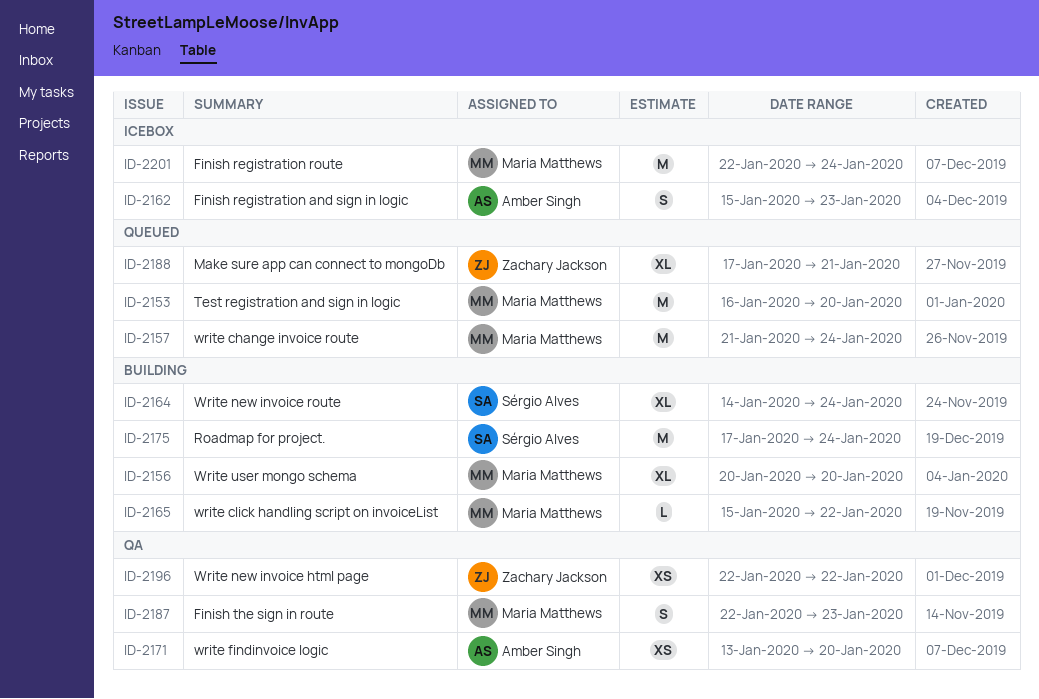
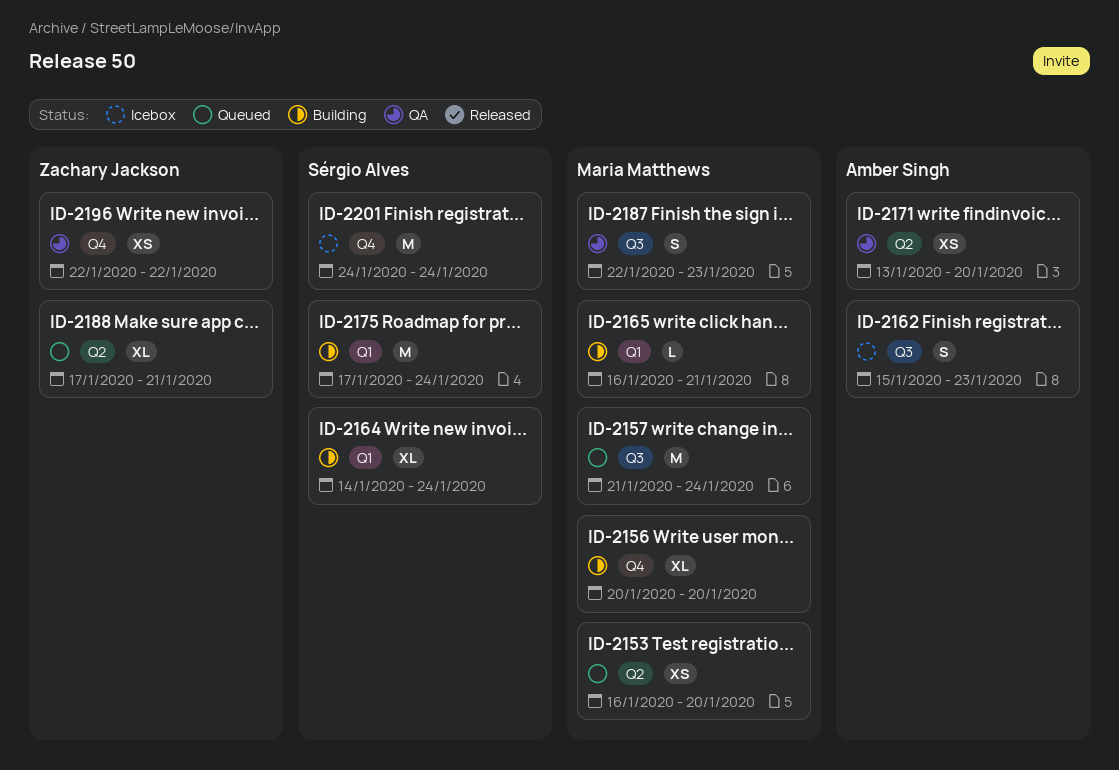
ID-2153, estimate: M -> XS
ID-2165, start: Jan 15 -> Jan 16
ID-2165, due: Jan 22 -> Jan 21
ID-2201, owner: Maria Matthews -> Sérgio Alves
ID-2201, start: Jan 22 -> Jan 24

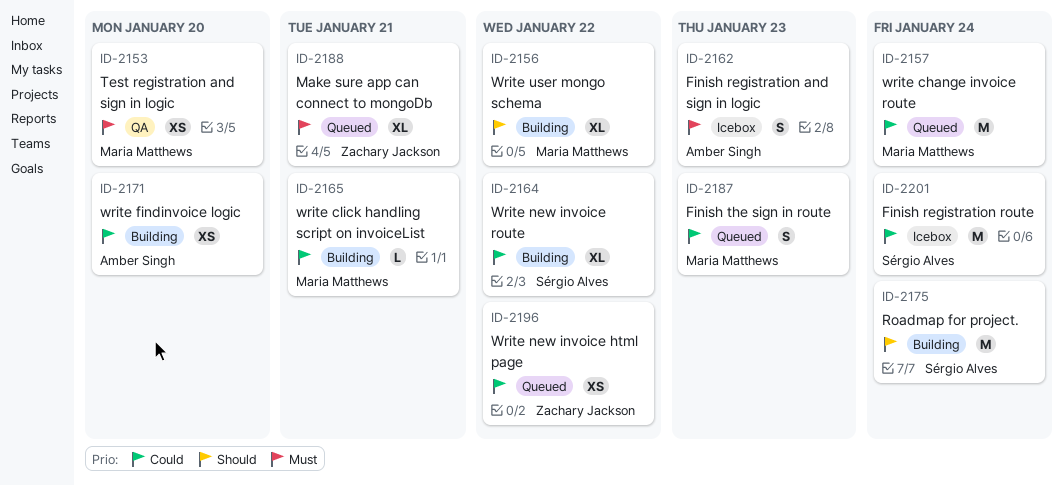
ID-2153, status: Queued -> QA
ID-2156, due: Jan 20 -> Jan 22
ID-2164, due: Jan 24 -> Jan 22
ID-2171, status: QA -> Building
ID-2187, status: QA -> Queued
ID-2196, status: QA -> Queued

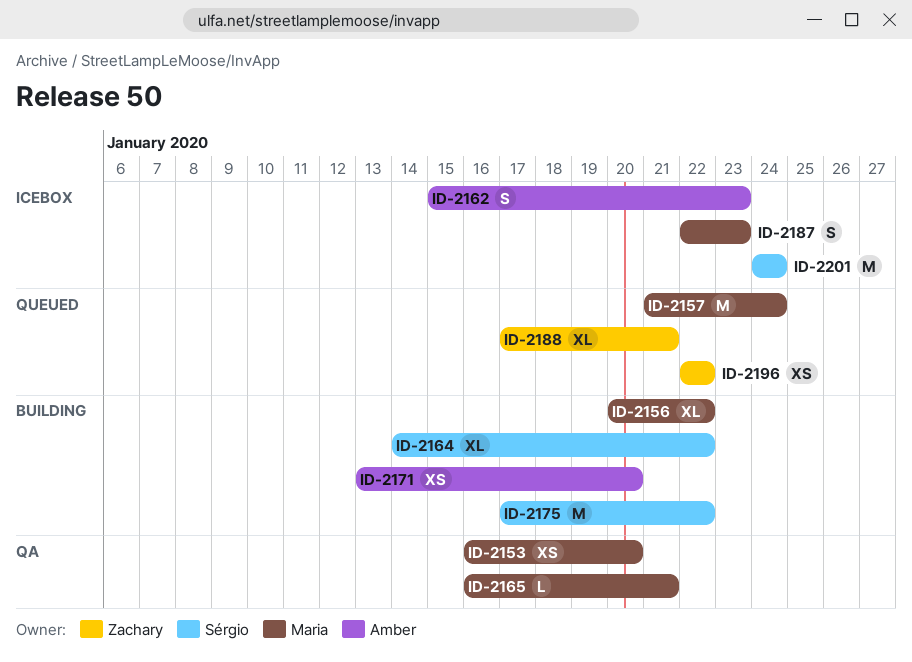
ID-2165, status: Building -> QA
ID-2175, due: Jan 24 -> Jan 22
ID-2187, status: Queued -> Icebox

